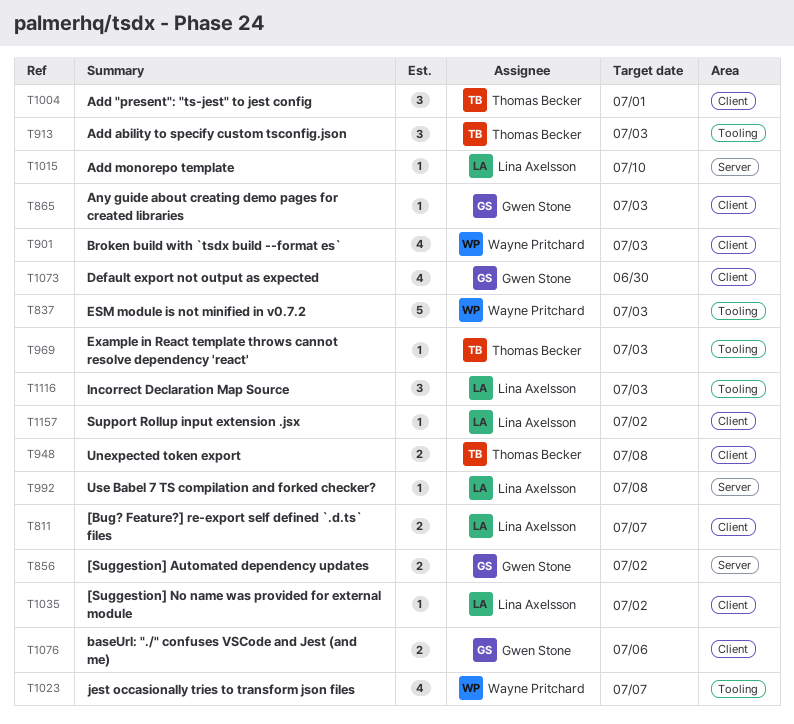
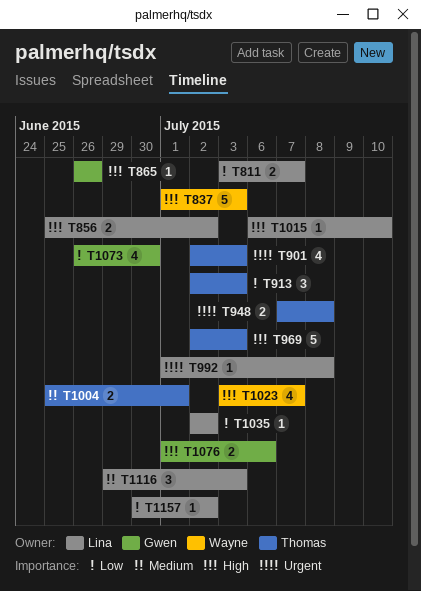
T856, owner: Gwen Stone -> Lina Axelsson
T865, due: Jul 3 -> Jun 26
T901, owner: Wayne Pritchard -> Thomas Becker
T969, estimate: 1 -> 5
T1004, estimate: 3 -> 2

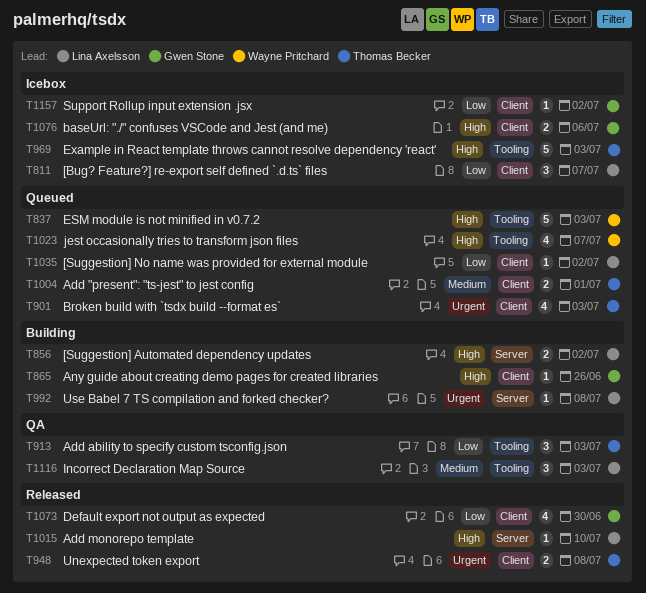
T811, estimate: 2 -> 3
T1157, owner: Lina Axelsson -> Gwen Stone

